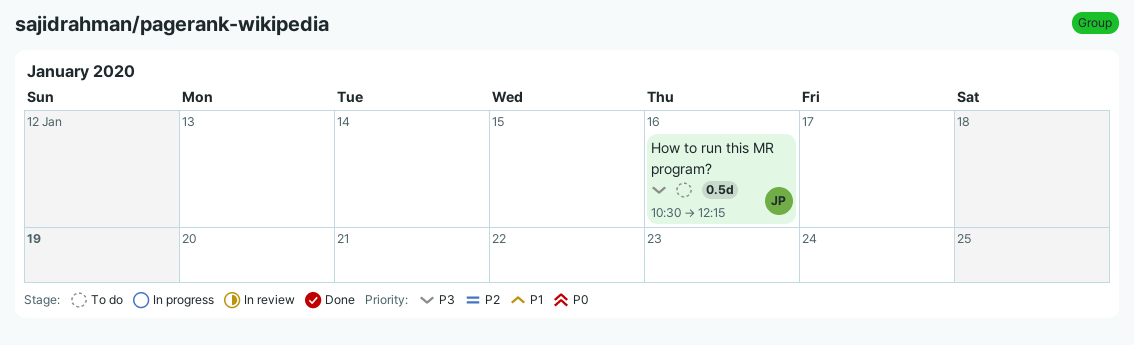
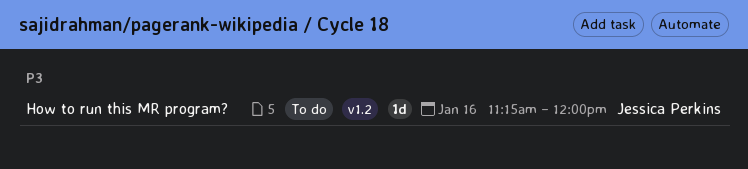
How to run this MR program?, estimate: 0.5d -> 1d
How to run this MR program?, begins: 10:30 -> 11:15
How to run this MR program?, ends: 12:15 -> 12:00

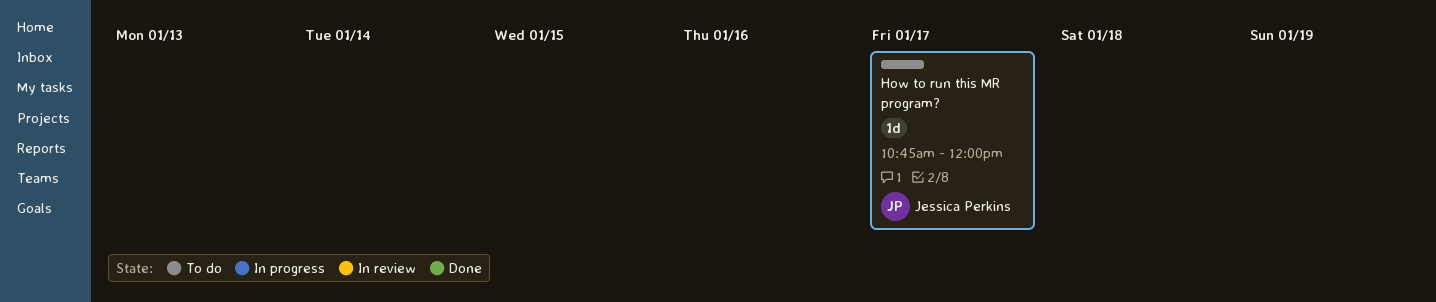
How to run this MR program?, day: Jan 16 -> Jan 17
How to run this MR program?, begins: 11:15 -> 10:45

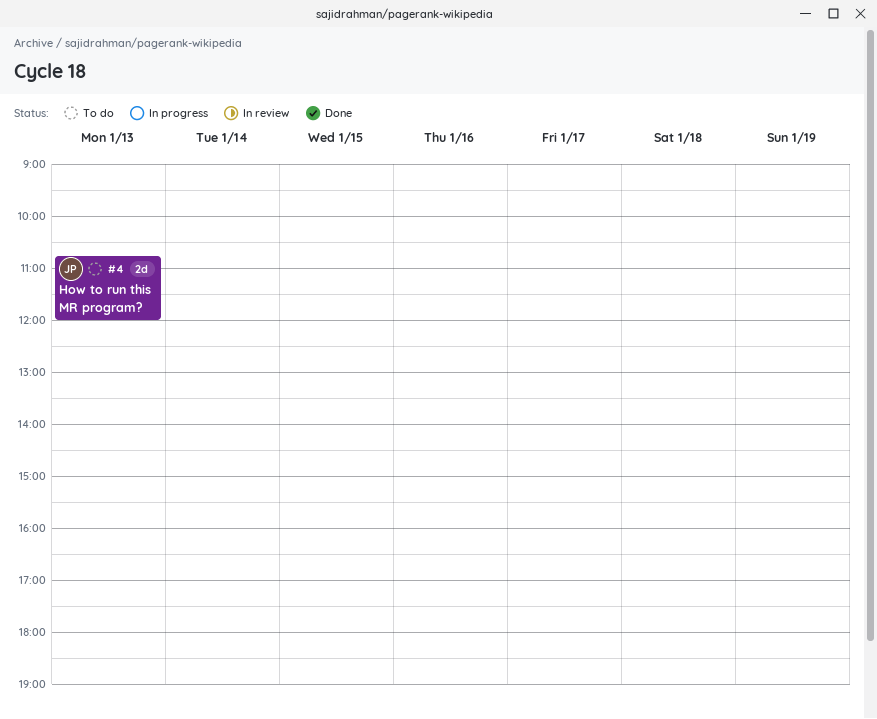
How to run this MR program?, estimate: 1d -> 2d
How to run this MR program?, day: Jan 17 -> Jan 13

